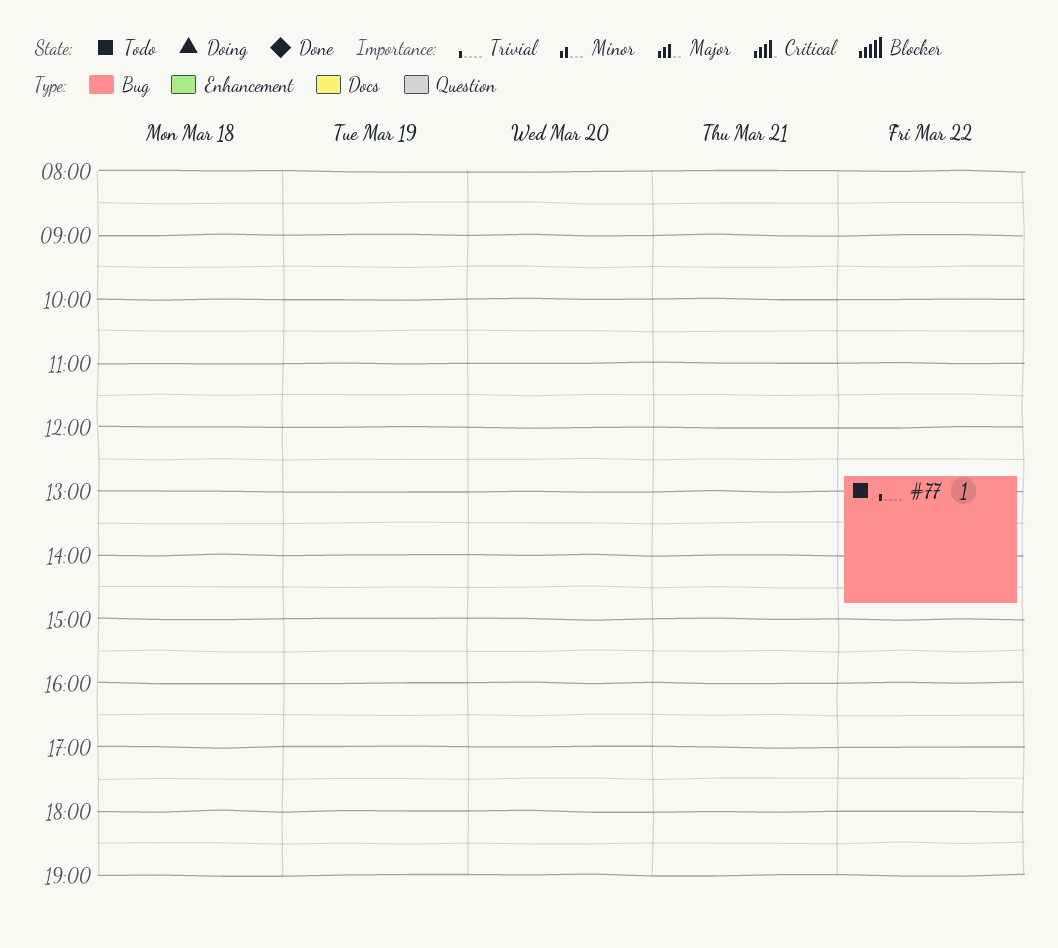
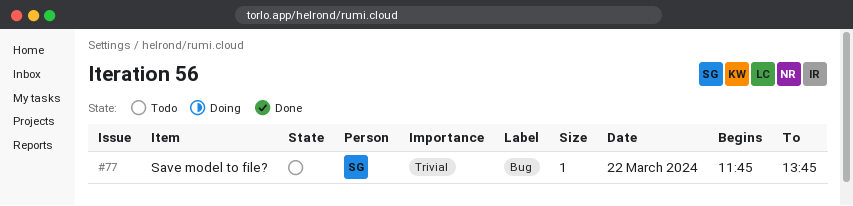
#77, begins: 12:45 -> 11:45
#77, ends: 14:45 -> 13:45

